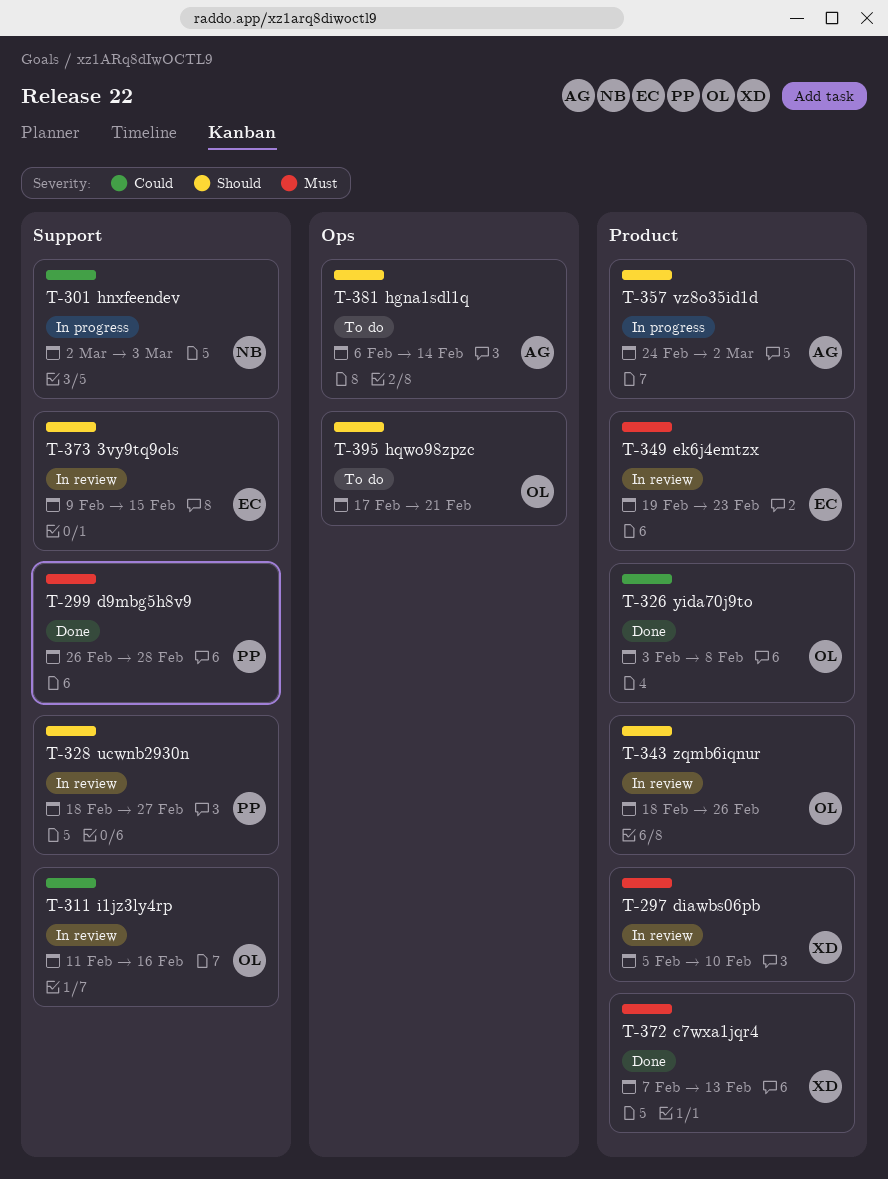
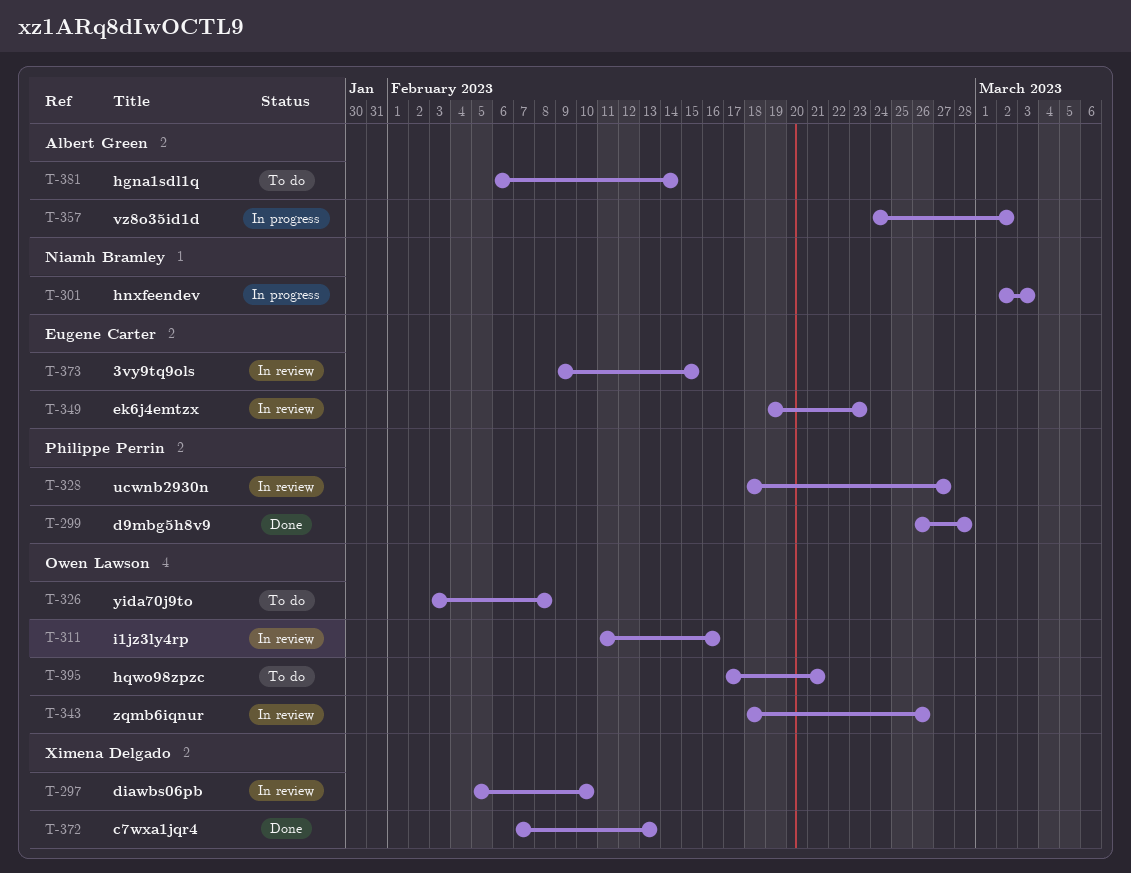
T-326, status: Done -> To do

